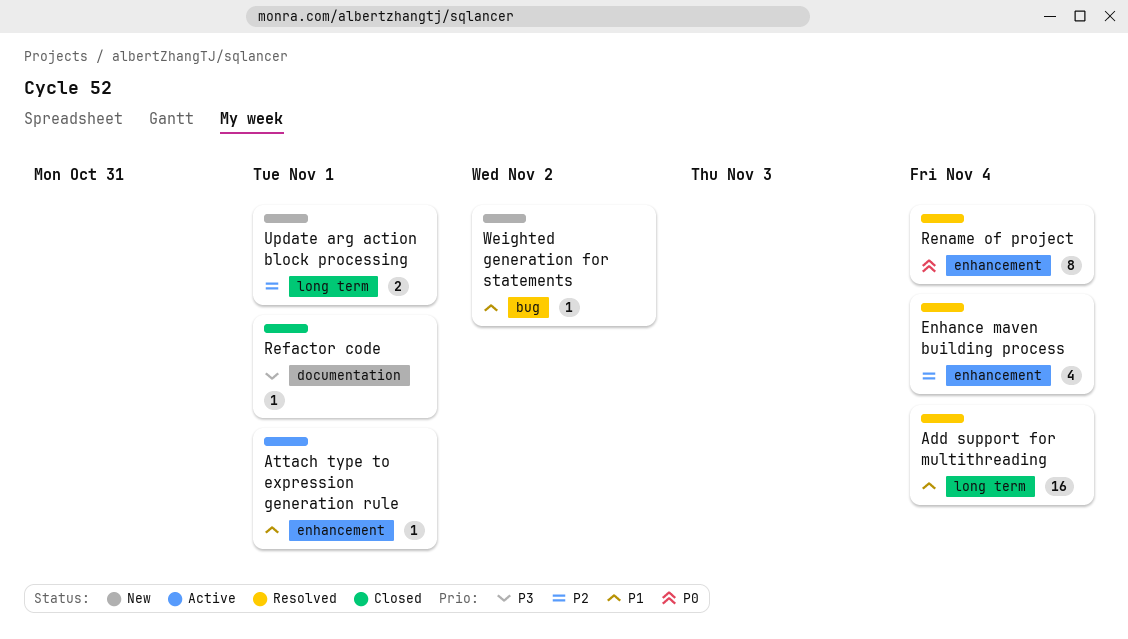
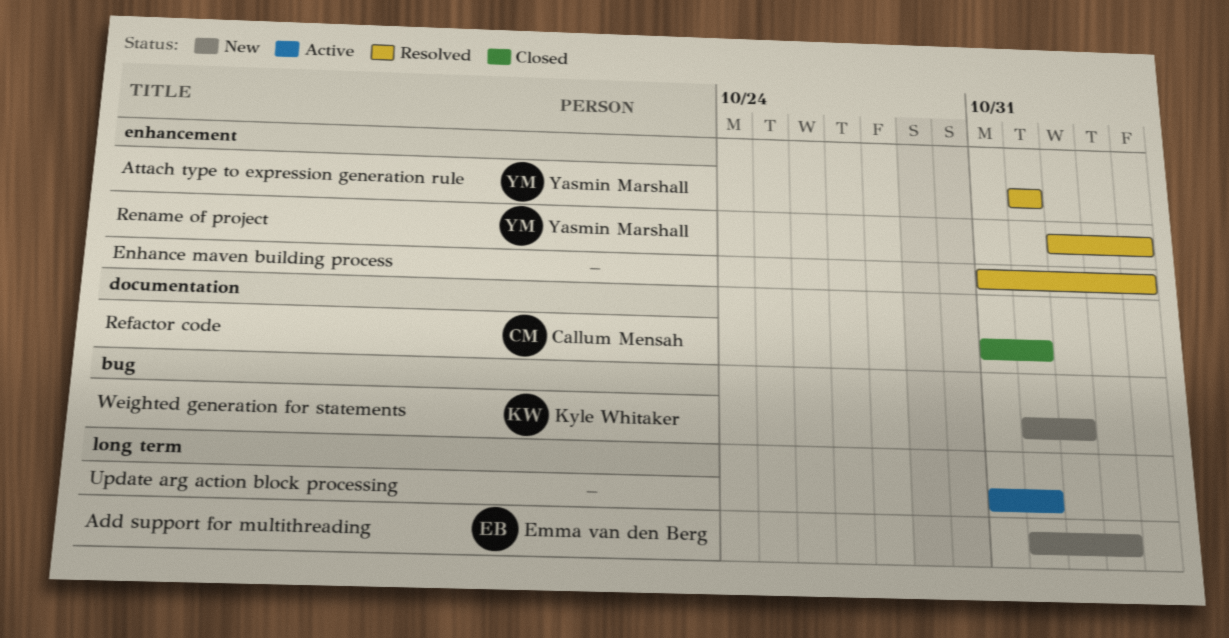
Add support for multithreading, status: Resolved -> New
Add support for multithreading, due: Nov 4 -> Nov 3
Attach type to expression generation rule, status: Active -> Resolved
Update arg action block processing, status: New -> Active

